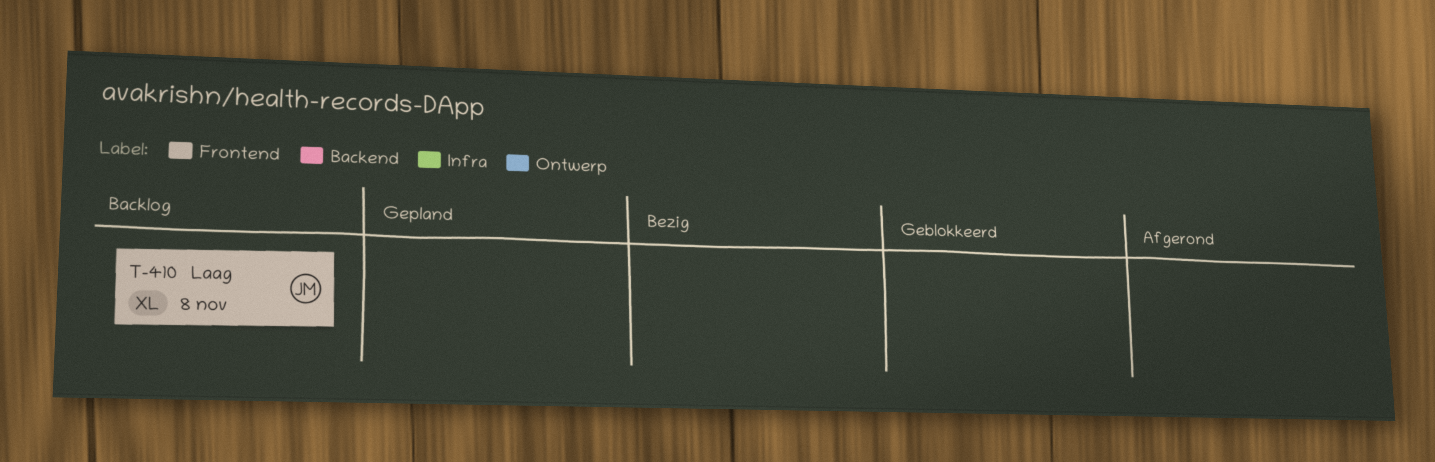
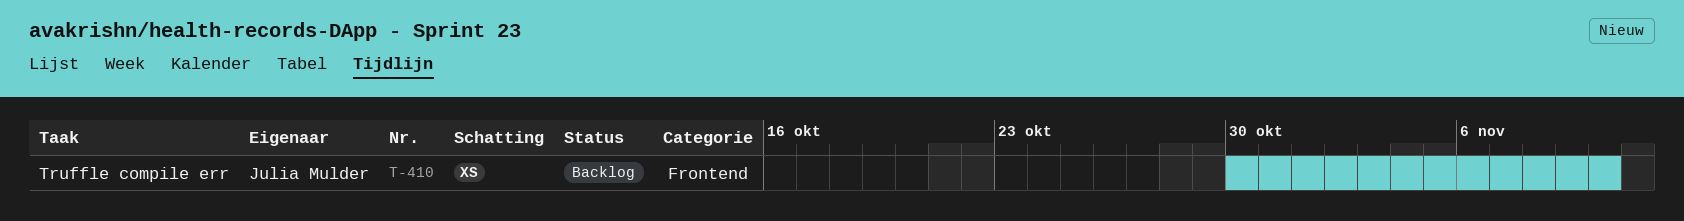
T-410, estimate: XL -> XS
T-410, due: Nov 8 -> Nov 10

